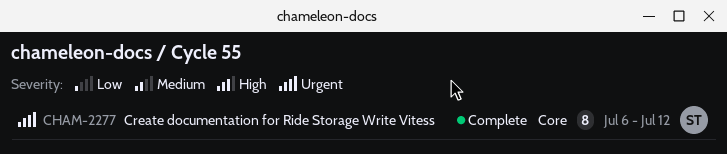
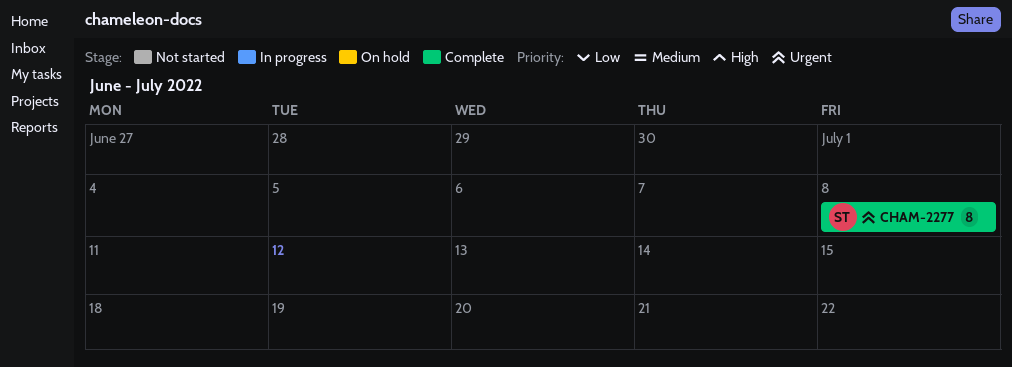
CHAM-2277, start: Jul 6 -> Jul 8
CHAM-2277, due: Jul 12 -> Jul 8

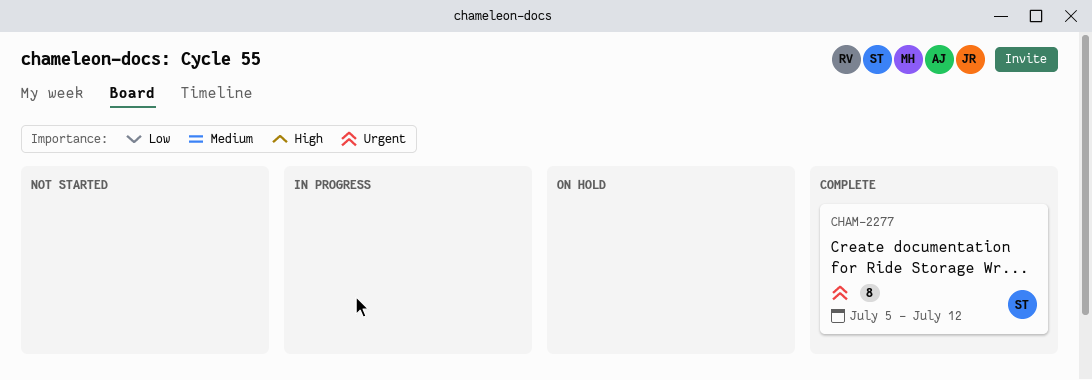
CHAM-2277, start: Jul 8 -> Jul 5
CHAM-2277, due: Jul 8 -> Jul 12

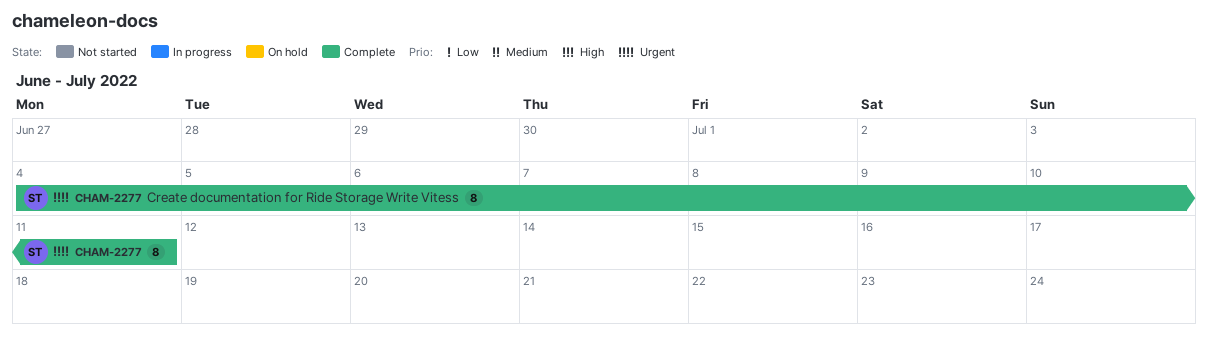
CHAM-2277, start: Jul 5 -> Jul 4
CHAM-2277, due: Jul 12 -> Jul 11

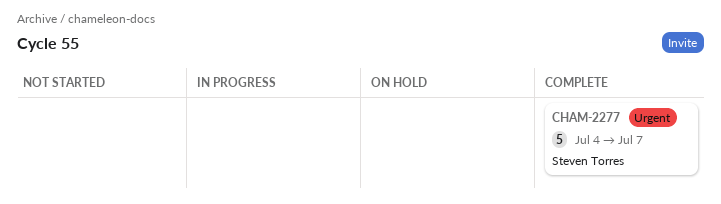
CHAM-2277, estimate: 8 -> 5
CHAM-2277, due: Jul 11 -> Jul 7

